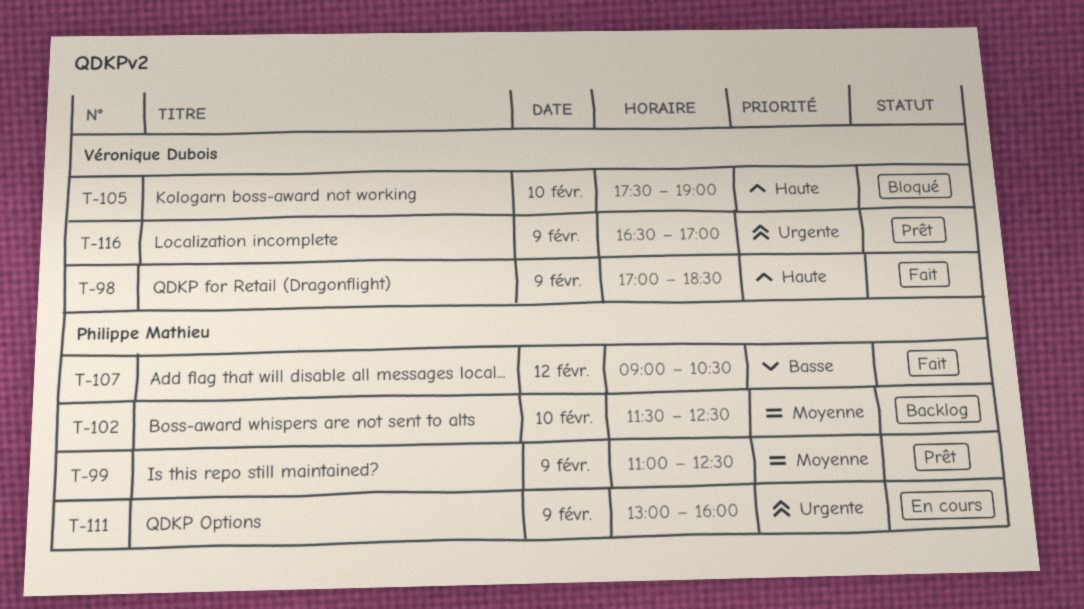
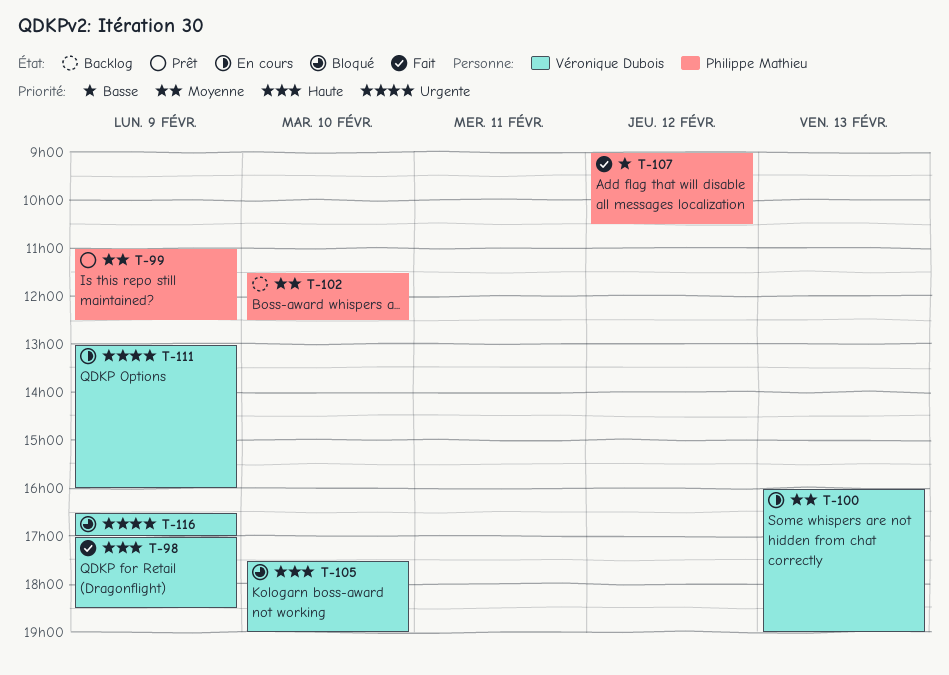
T-100: none -> present
T-111, owner: Philippe Mathieu -> Véronique Dubois
T-116, status: Prêt -> Bloqué

